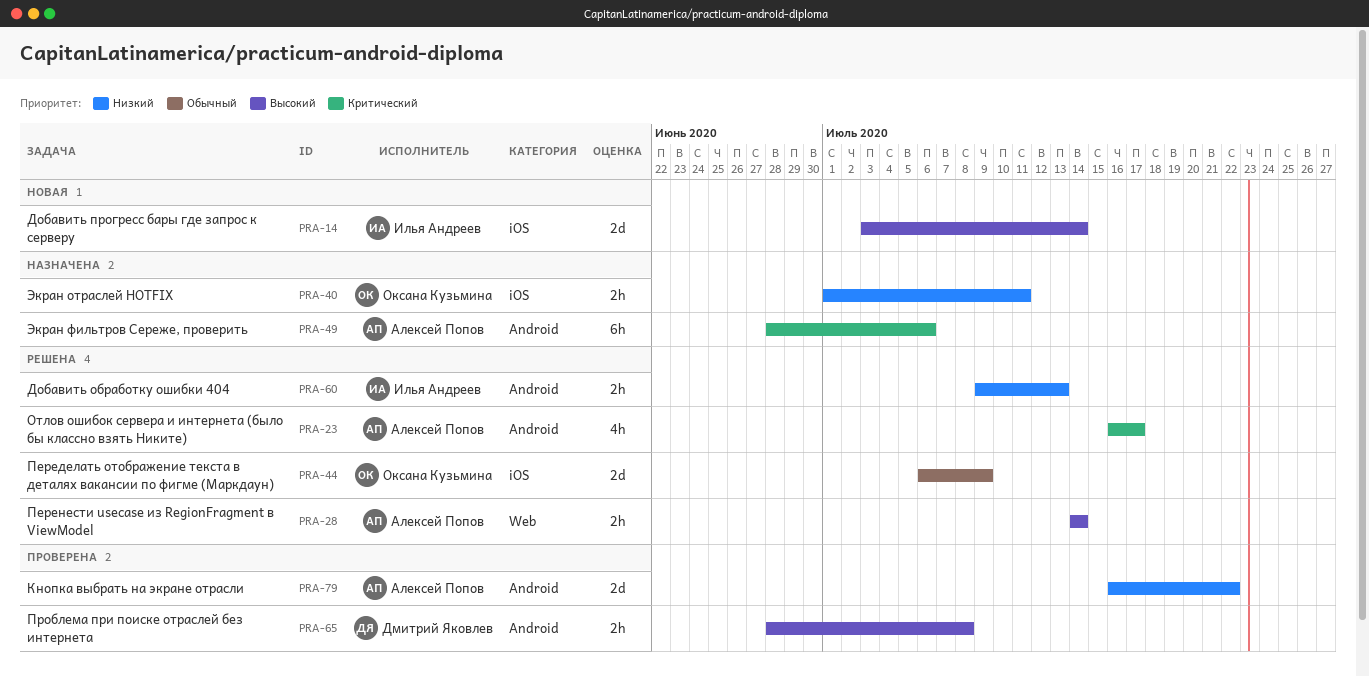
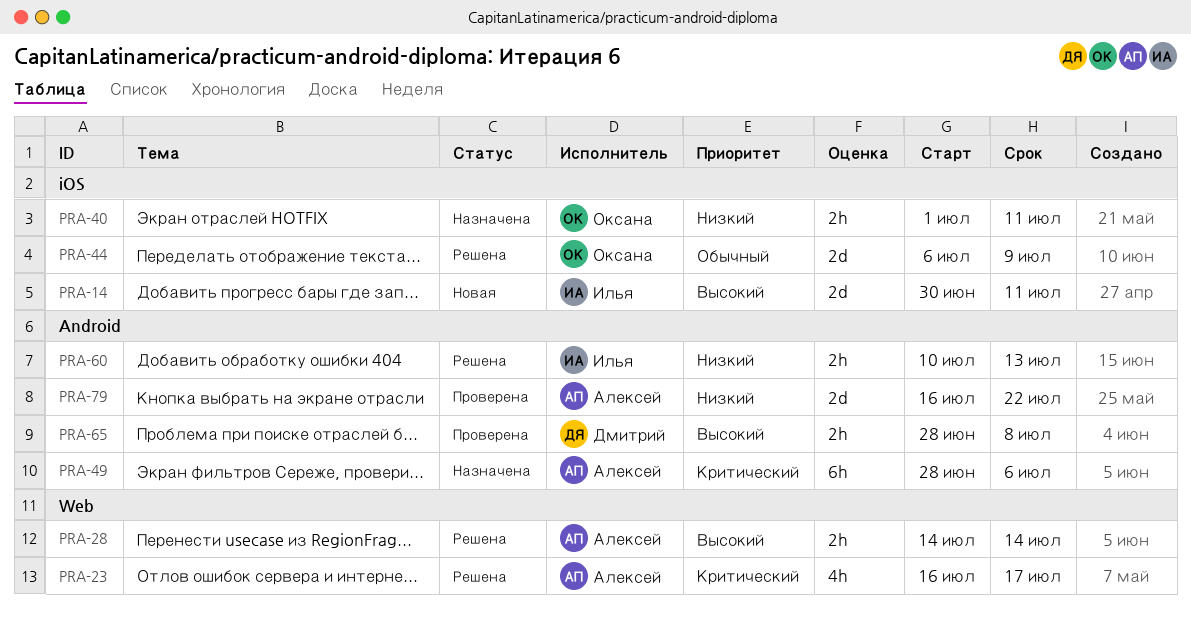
PRA-14, start: Jul 3 -> Jun 30
PRA-14, due: Jul 14 -> Jul 11
PRA-23, label: Android -> Web
PRA-60, start: Jul 9 -> Jul 10

